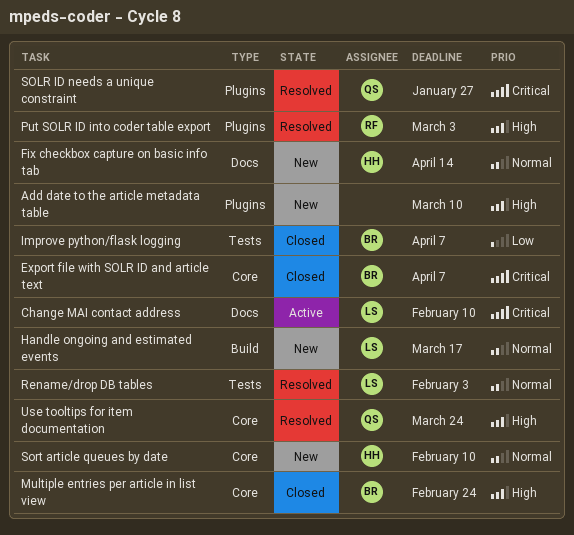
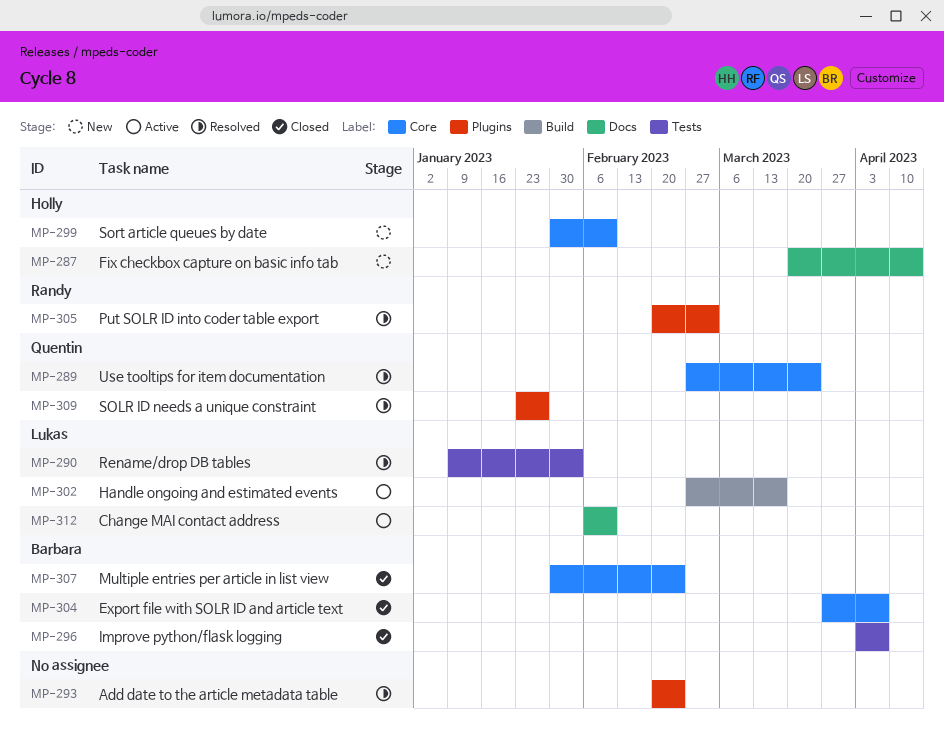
Add date to the article metadata table, status: New -> Resolved
Add date to the article metadata table, due: Mar 10 -> Feb 24
Handle ongoing and estimated events, status: New -> Active

